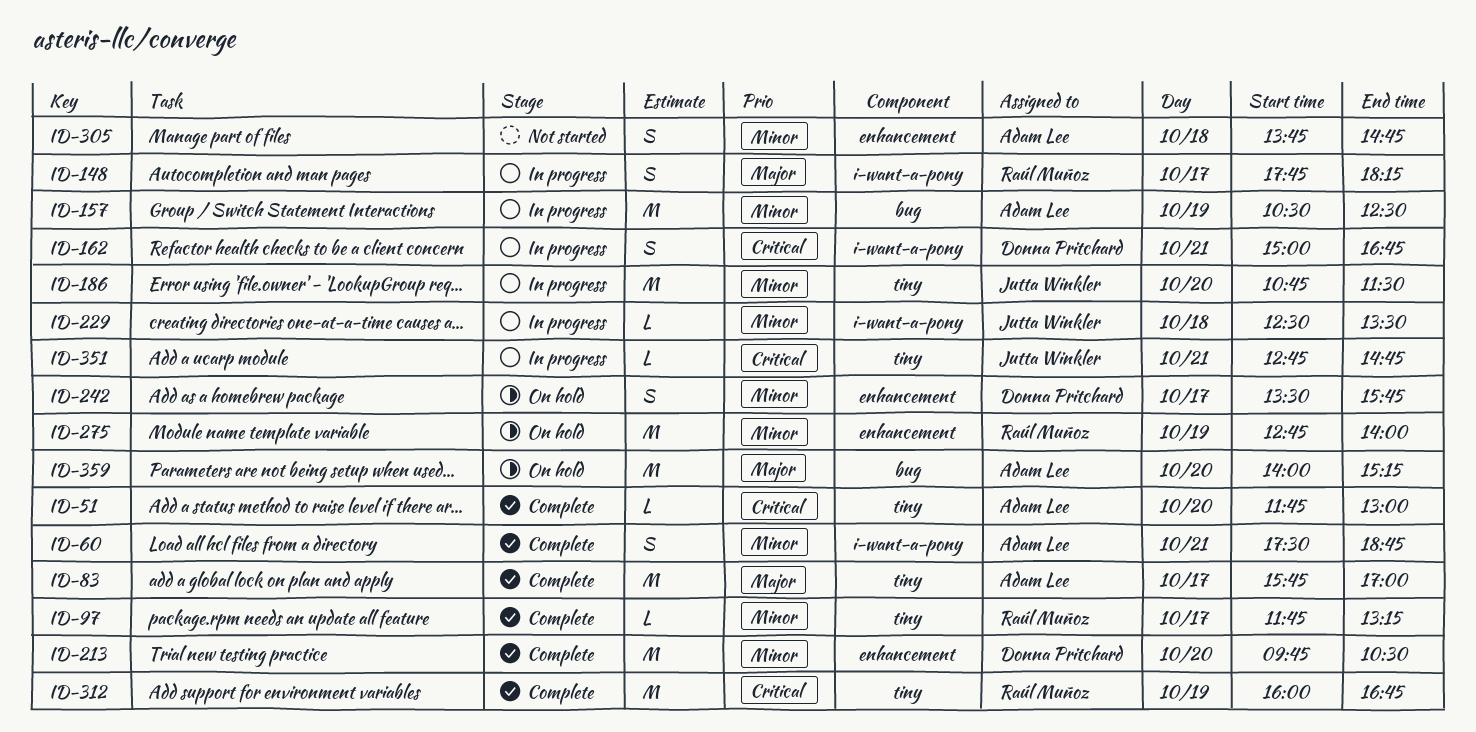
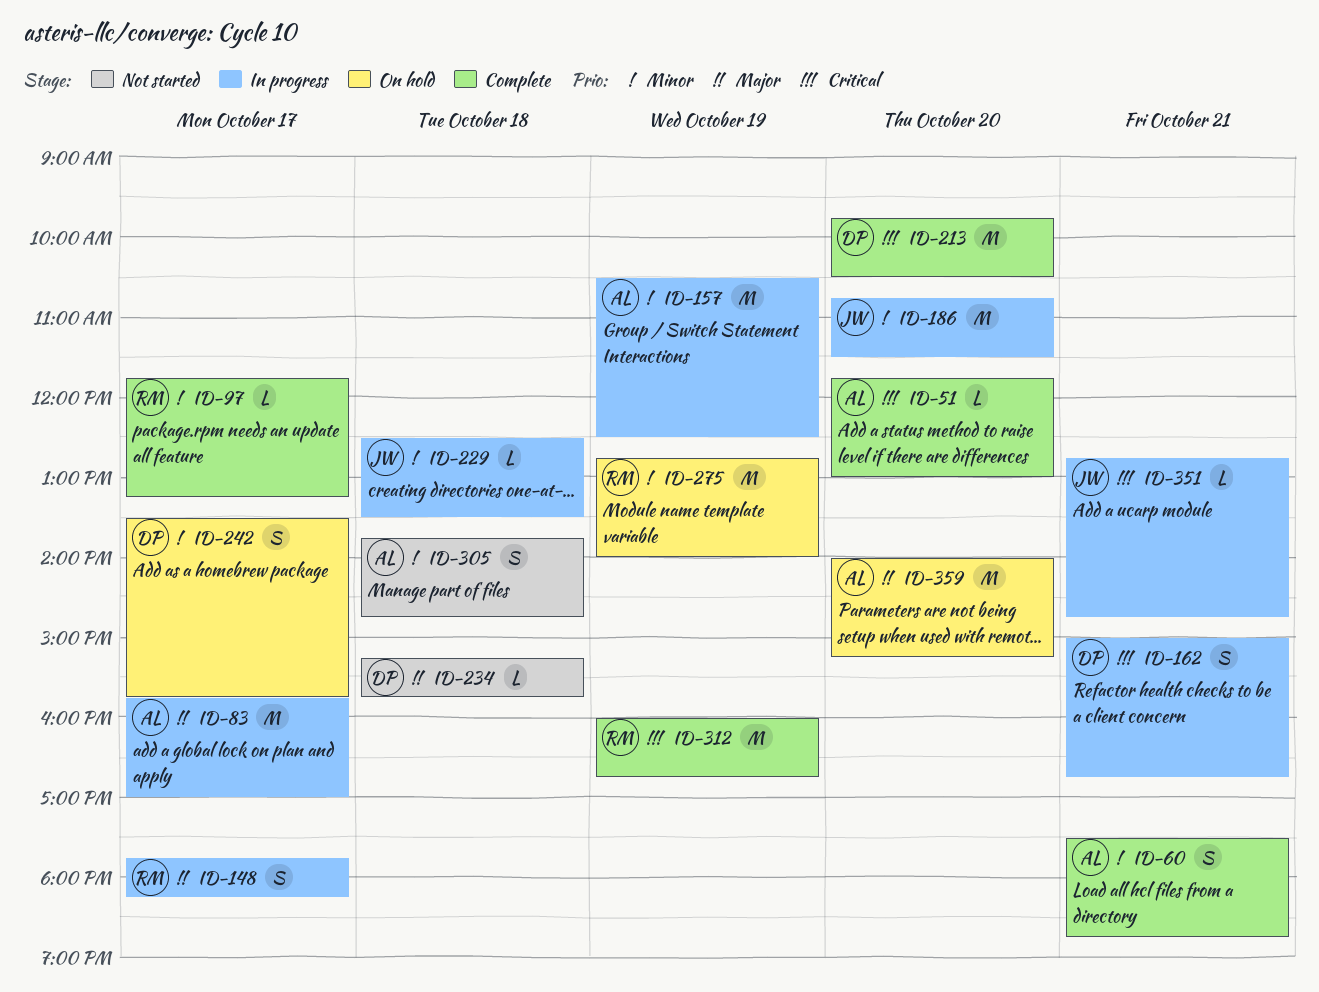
ID-83, status: Complete -> In progress
ID-213, priority: Minor -> Critical
ID-234: none -> present

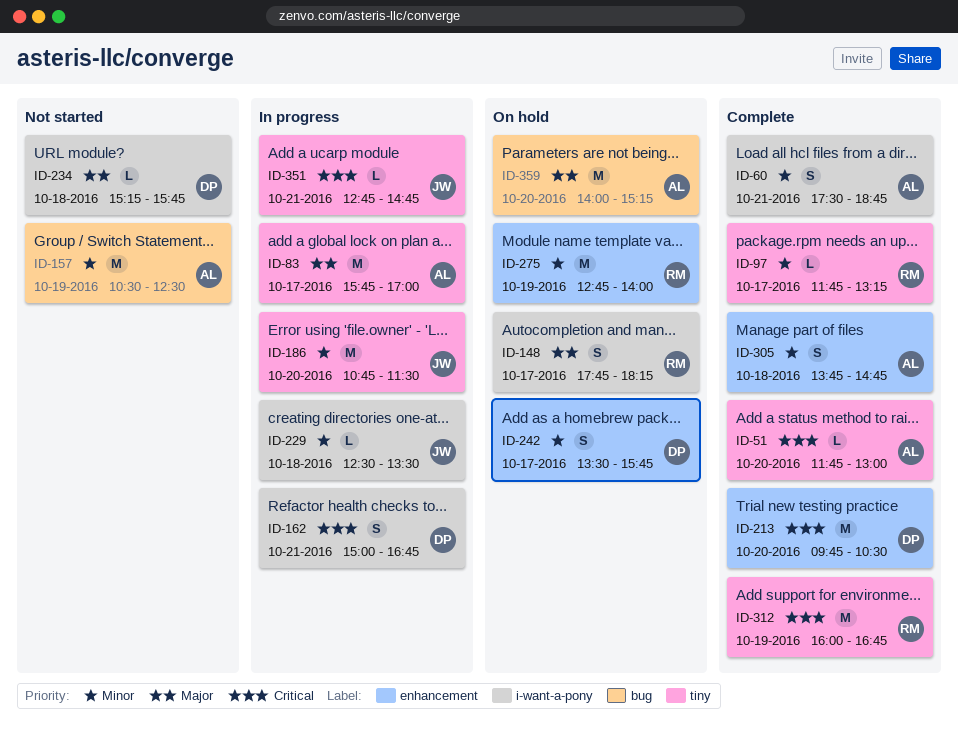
ID-148, status: In progress -> On hold
ID-157, status: In progress -> Not started
ID-305, status: Not started -> Complete

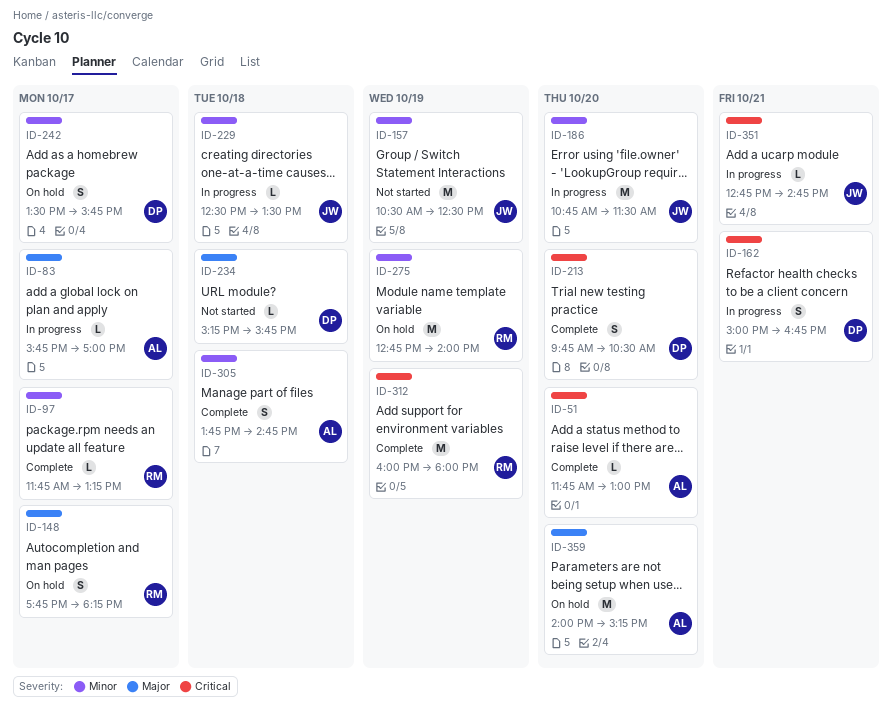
ID-60: present -> none
ID-83, estimate: M -> L
ID-157, owner: AL -> JW
ID-213, estimate: M -> S
ID-312, ends: 16:45 -> 18:00

